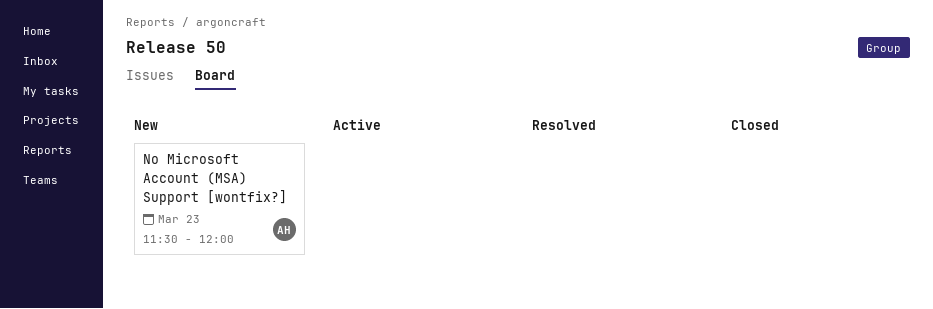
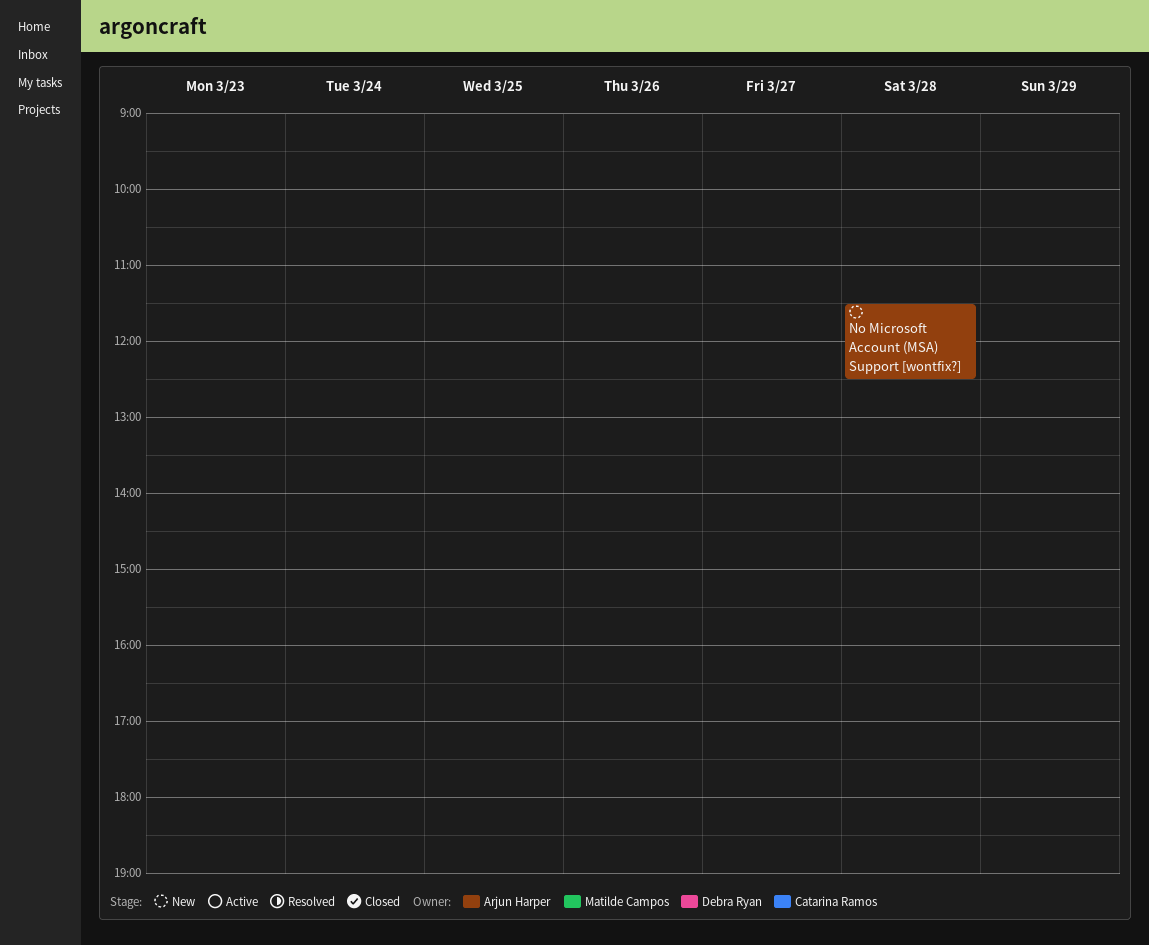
No Microsoft Account (MSA) Support [wontfix?], day: Mar 23 -> Mar 28
No Microsoft Account (MSA) Support [wontfix?], ends: 12:00 -> 12:30

